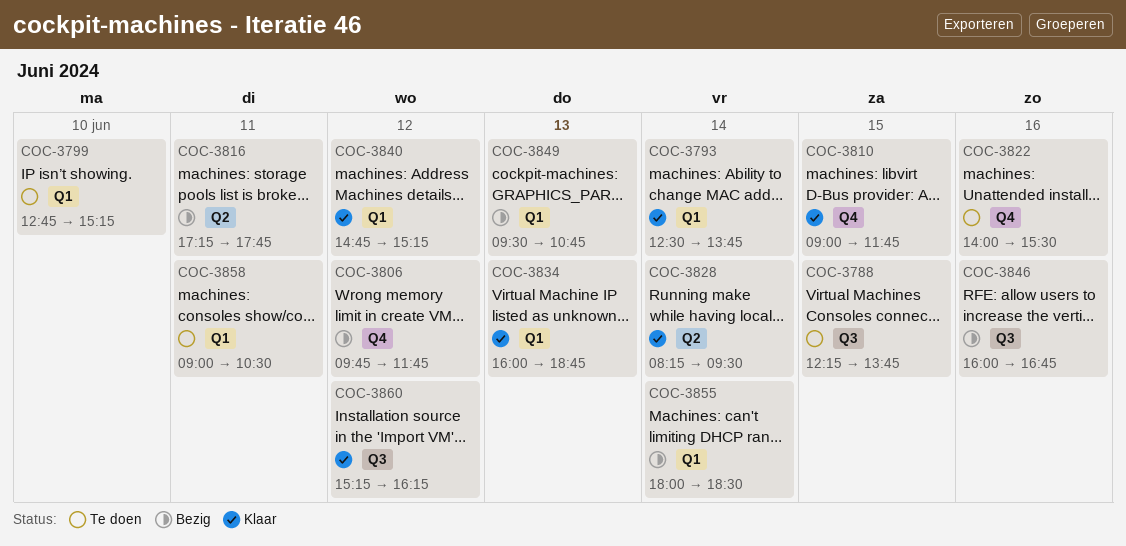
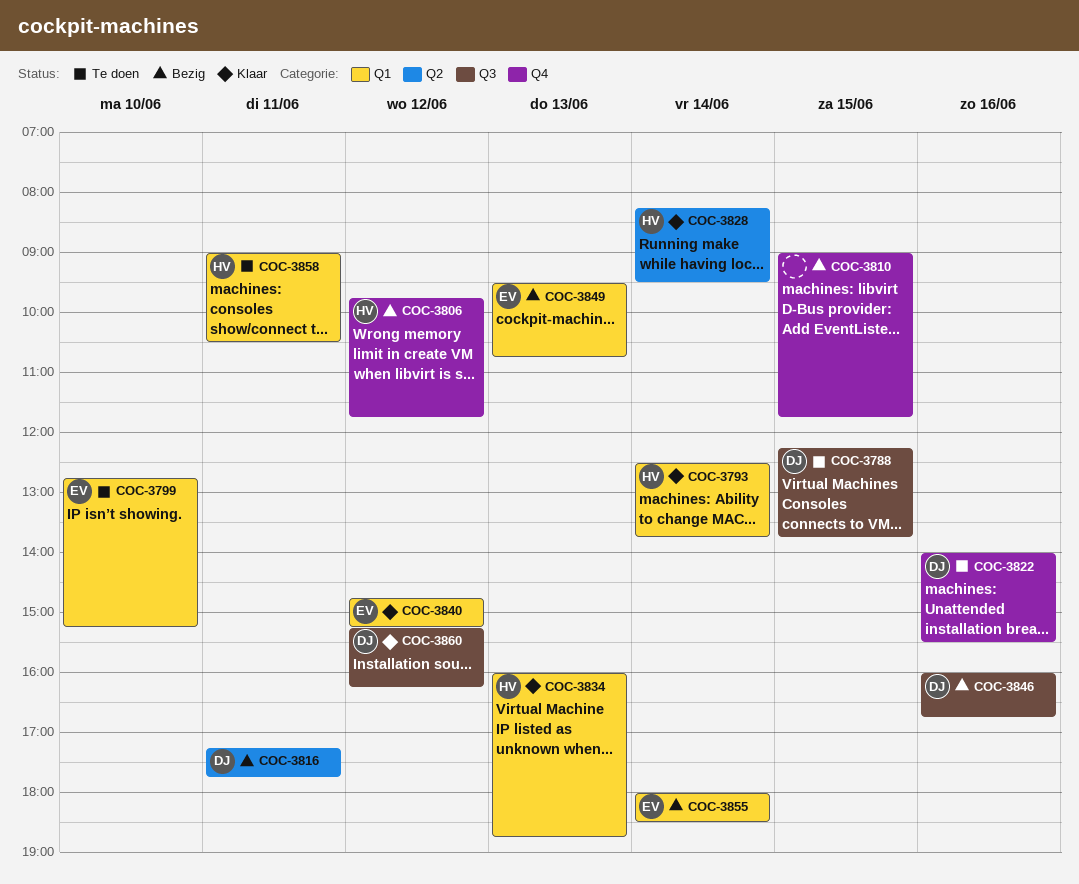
COC-3810, status: Klaar -> Bezig

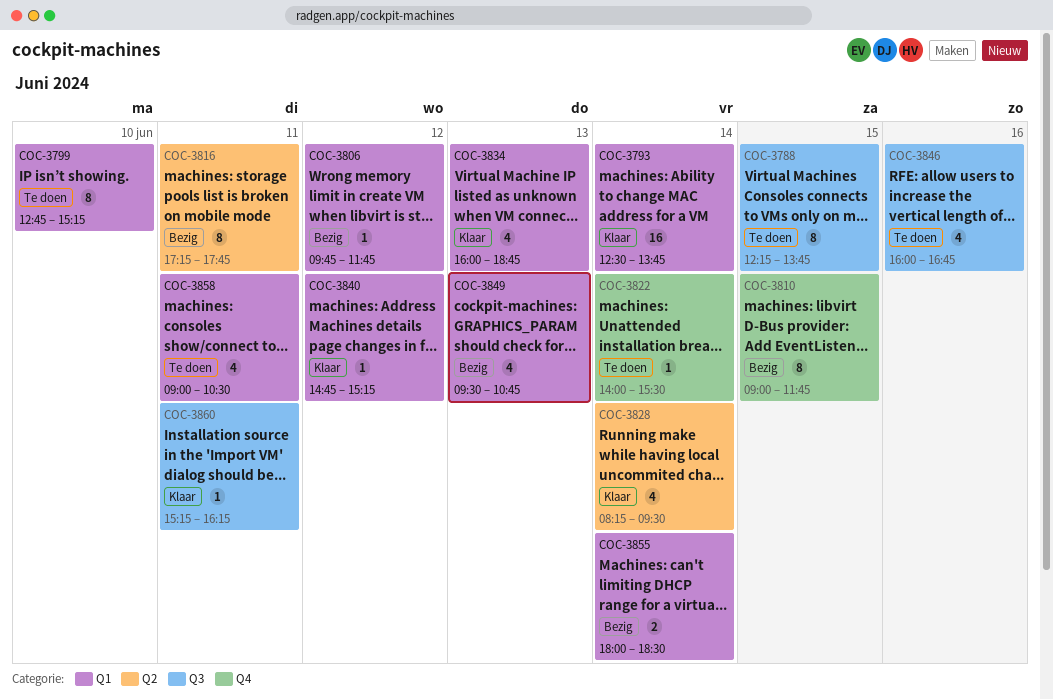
COC-3806, label: Q4 -> Q1
COC-3822, day: Jun 16 -> Jun 14
COC-3846, status: Bezig -> Te doen
COC-3860, day: Jun 12 -> Jun 11

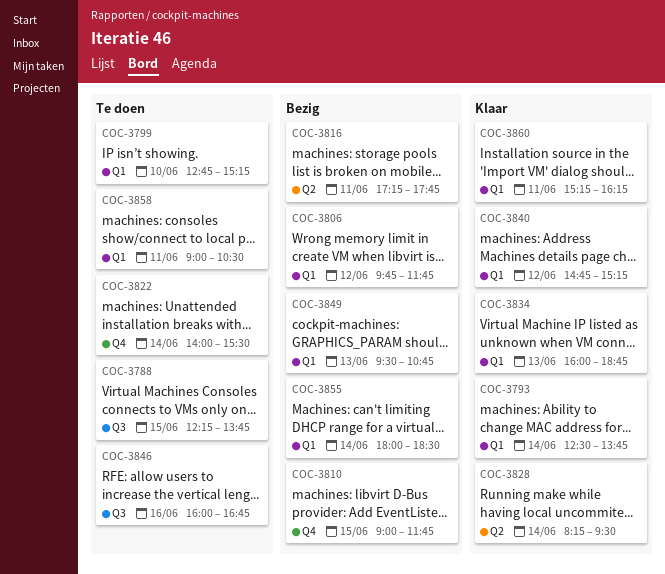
COC-3860, label: Q3 -> Q1

